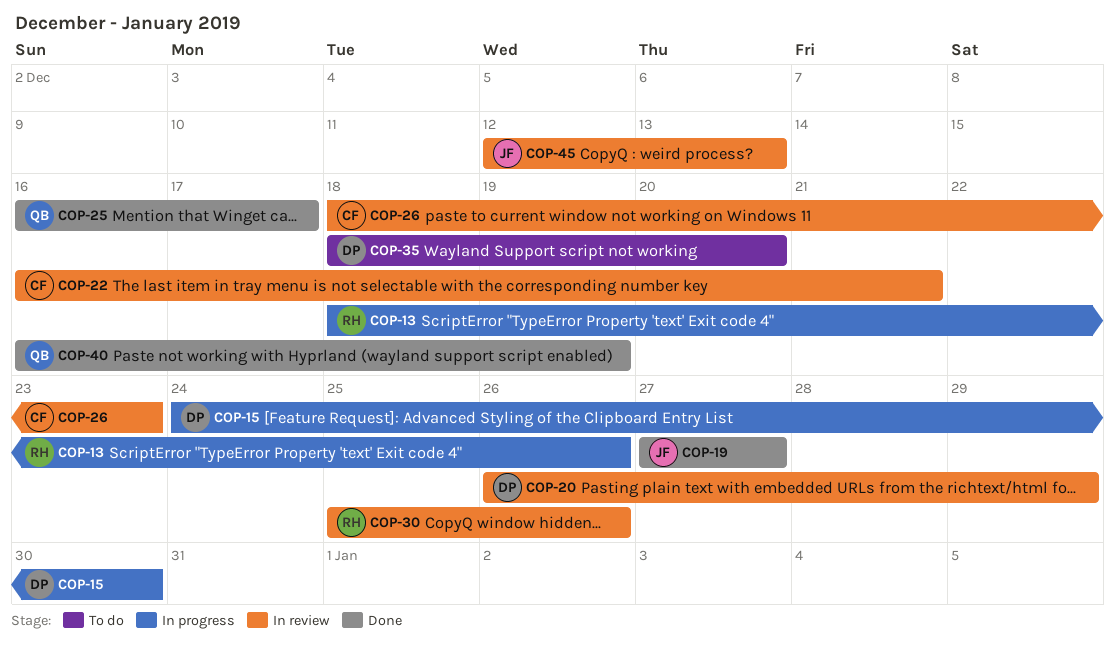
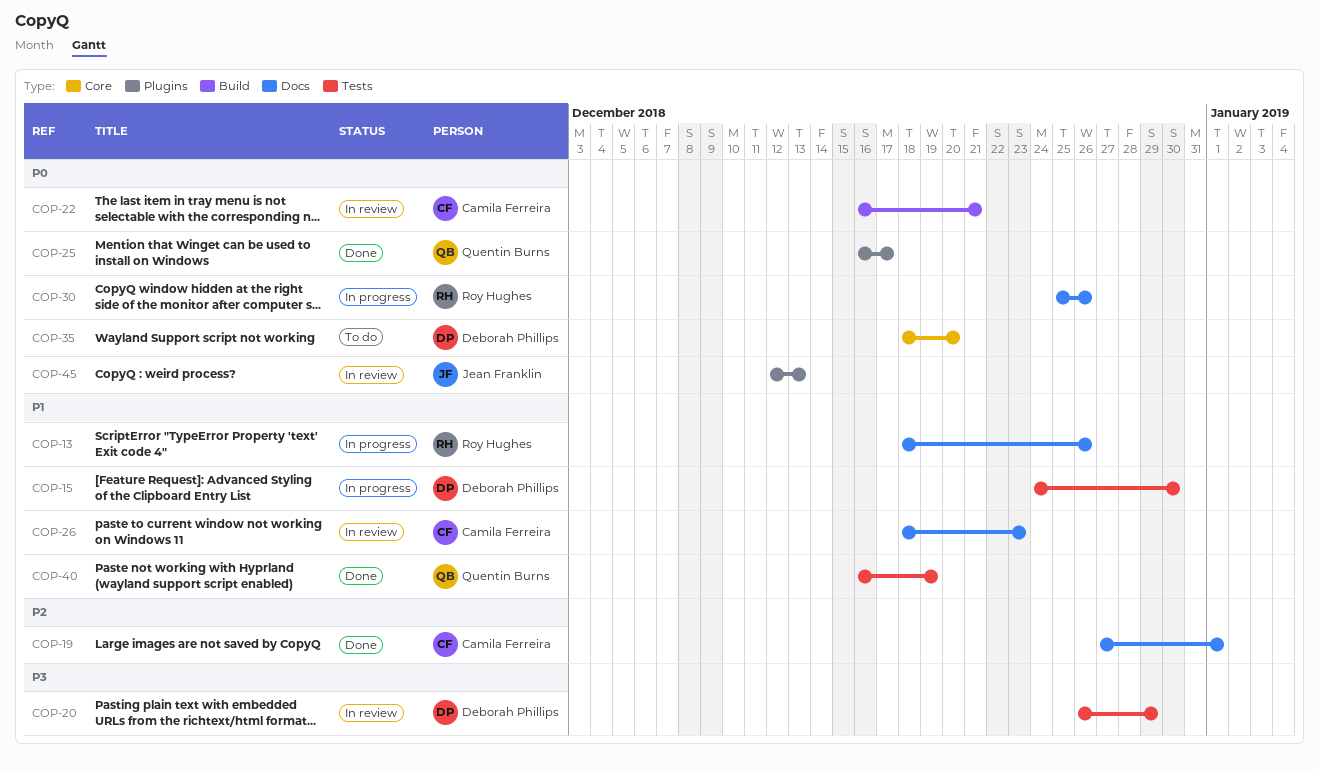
COP-19, owner: Jean Franklin -> Camila Ferreira
COP-19, due: Dec 27 -> Jan 1
COP-30, status: In review -> In progress

